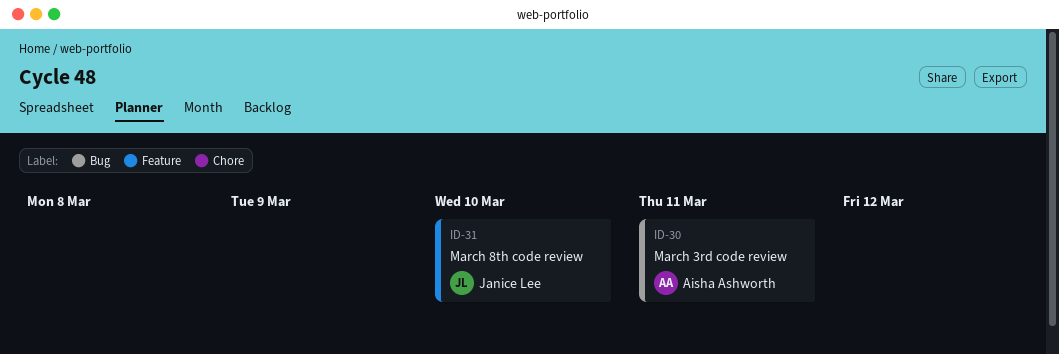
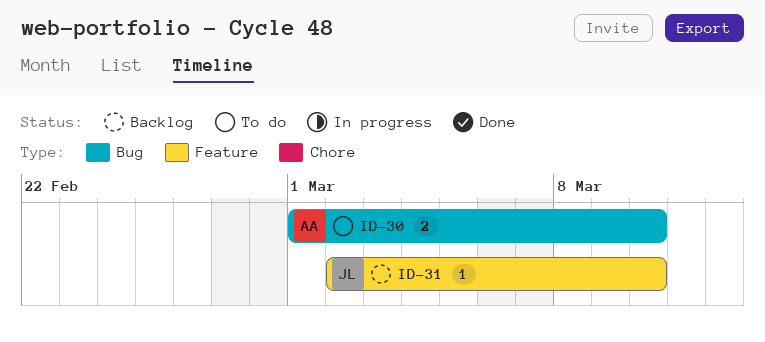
ID-30, due: Mar 11 -> Mar 10

